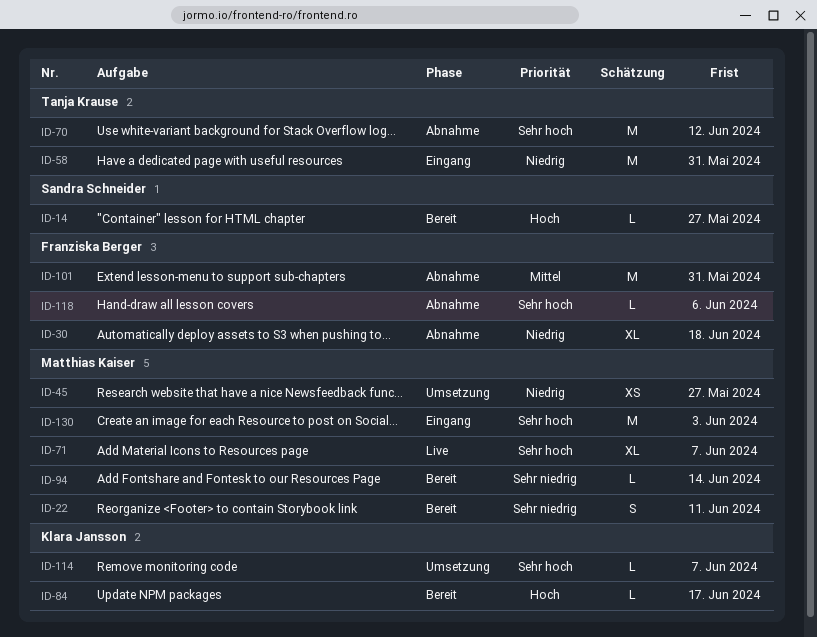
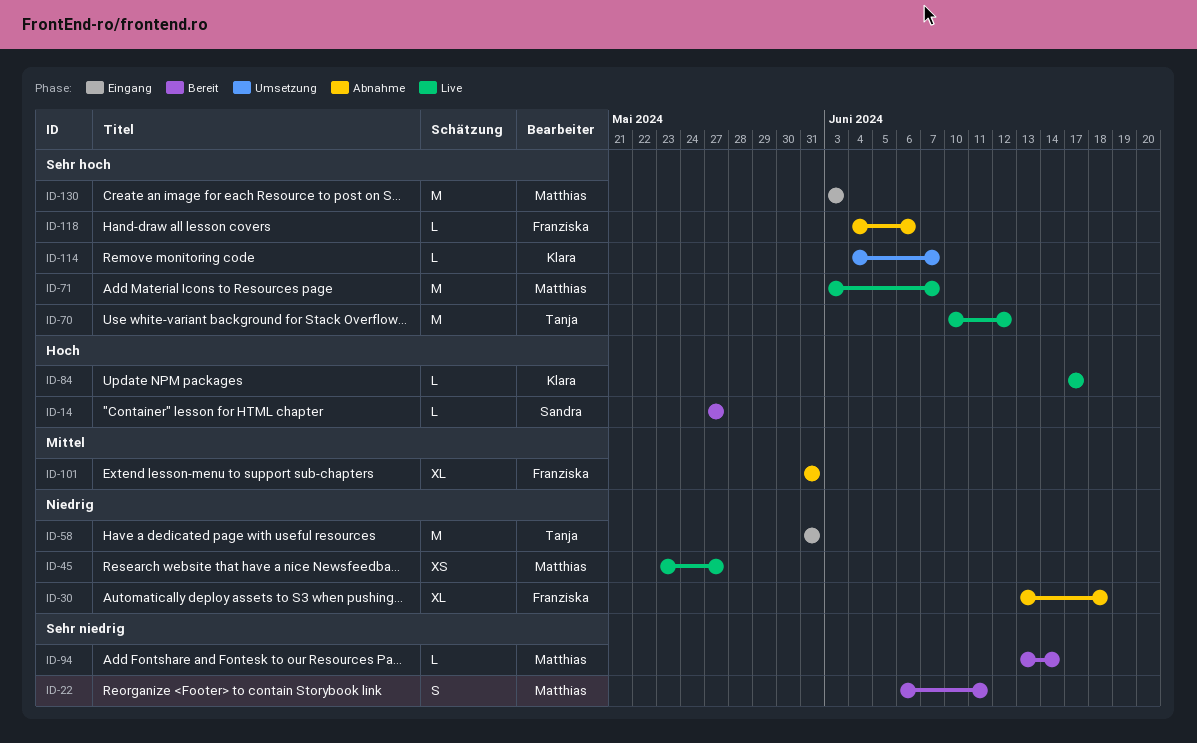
ID-45, status: Umsetzung -> Live
ID-70, status: Abnahme -> Live
ID-71, estimate: XL -> M
ID-84, status: Bereit -> Live
ID-101, estimate: M -> XL

